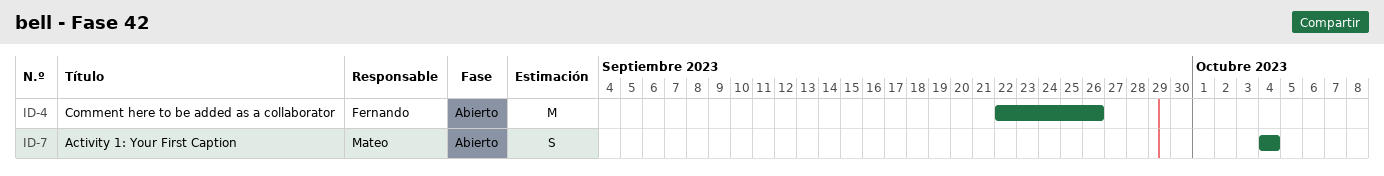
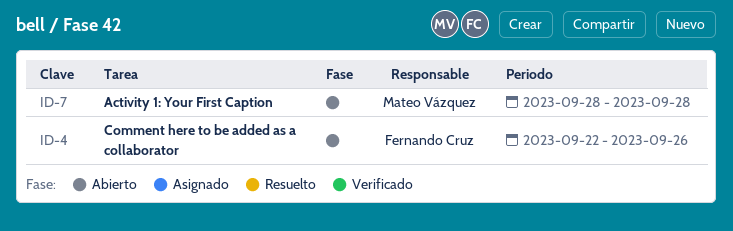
ID-7, start: Oct 4 -> Sep 28
ID-7, due: Oct 4 -> Sep 28

